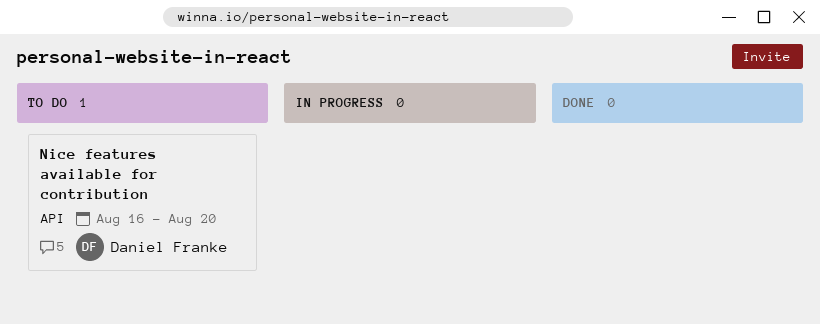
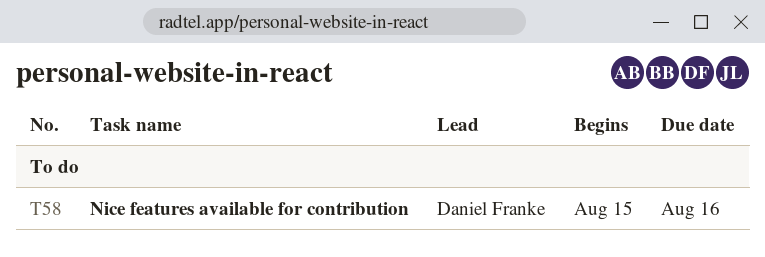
Nice features available for contribution, start: Aug 16 -> Aug 15
Nice features available for contribution, due: Aug 20 -> Aug 16

